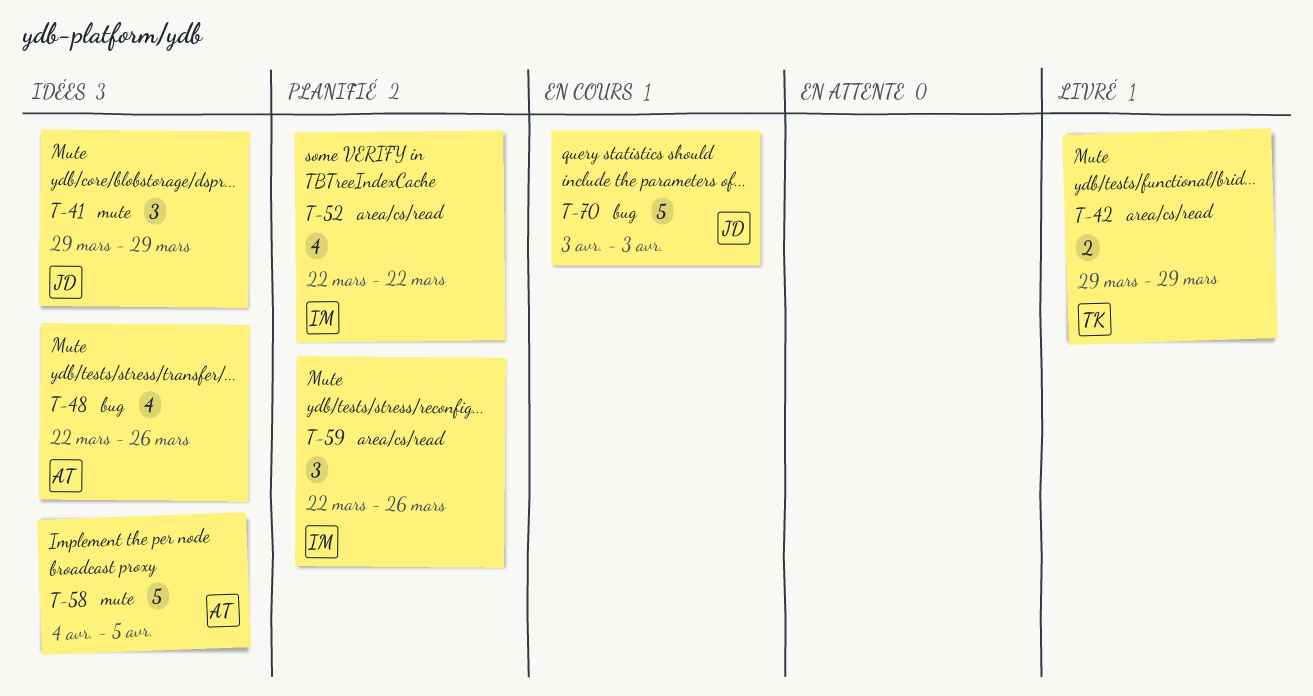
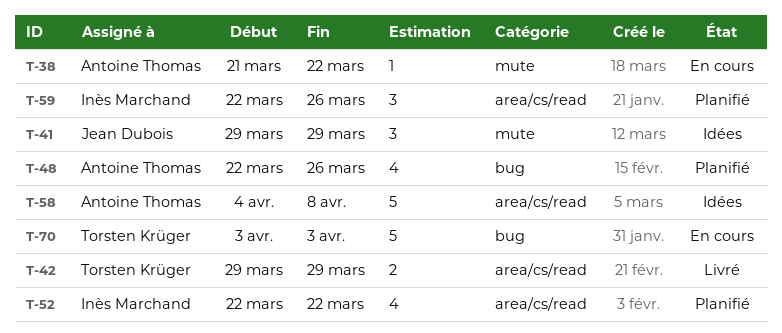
T-38: none -> present
T-48, status: Idées -> Planifié
T-58, label: mute -> area/cs/read
T-58, due: Apr 5 -> Apr 8
T-70, owner: Jean Dubois -> Torsten Krüger

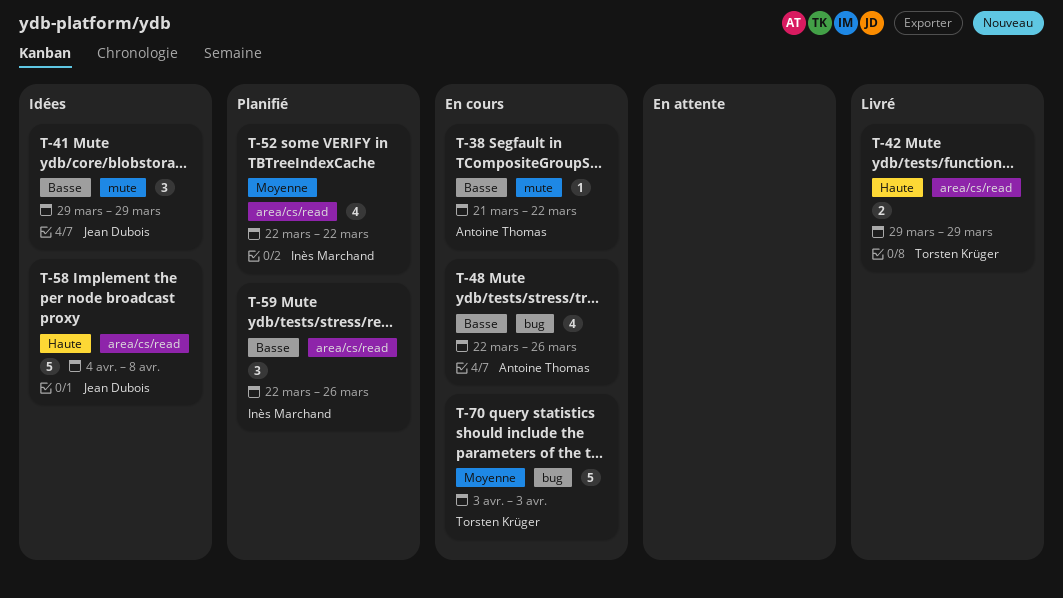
T-48, status: Planifié -> En cours
T-58, owner: Antoine Thomas -> Jean Dubois

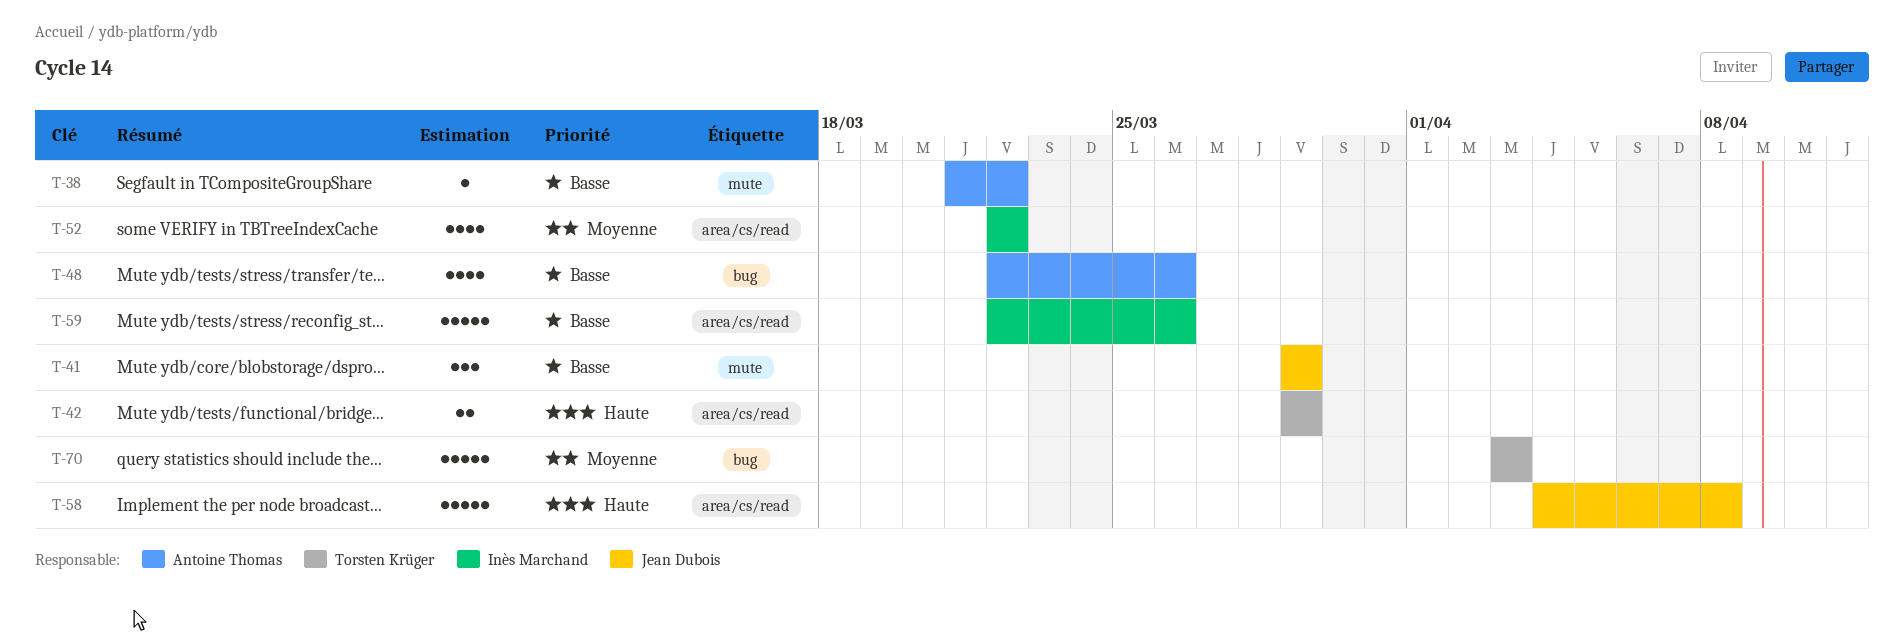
T-59, estimate: 3 -> 5

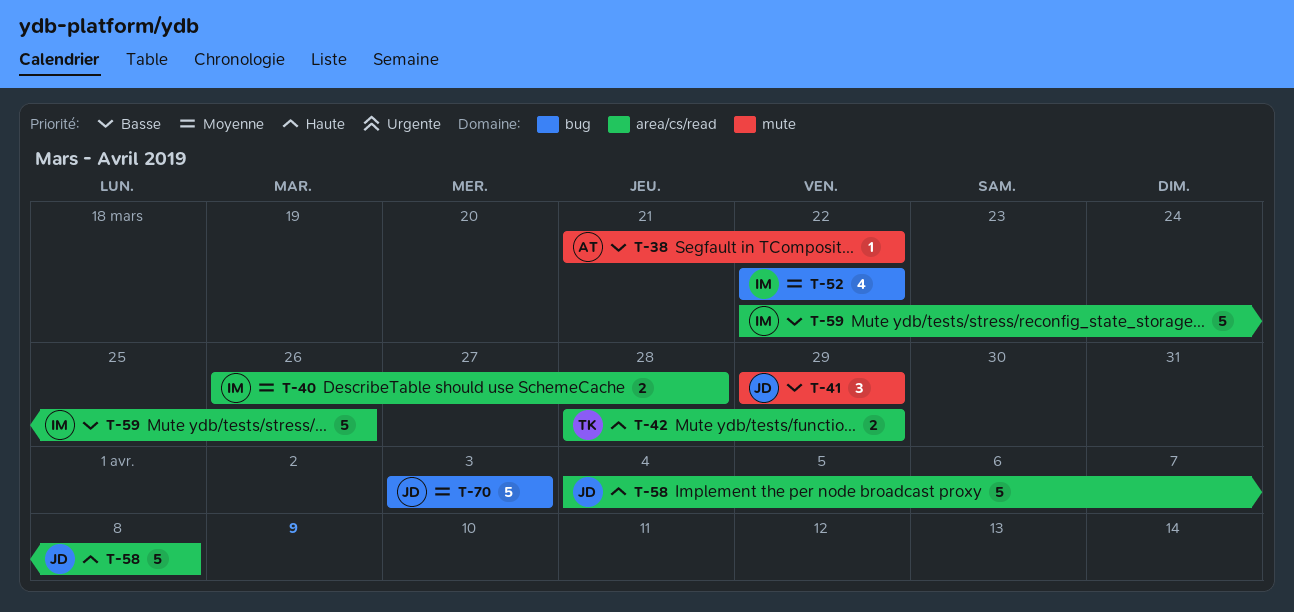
T-40: none -> present
T-42, start: Mar 29 -> Mar 28
T-48: present -> none
T-52, label: area/cs/read -> bug
T-70, owner: Torsten Krüger -> Jean Dubois

